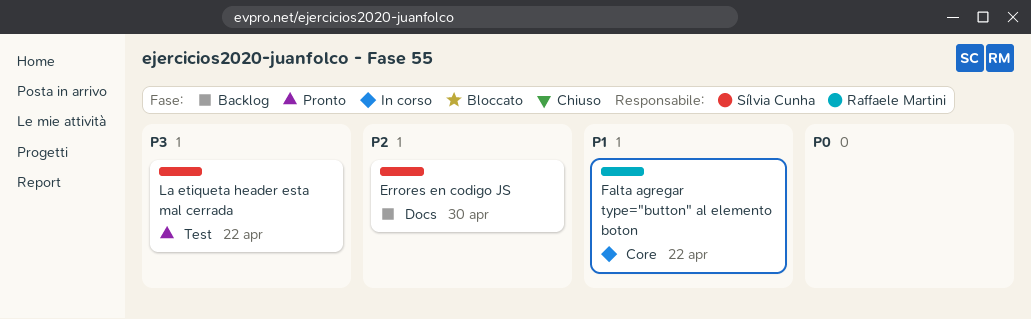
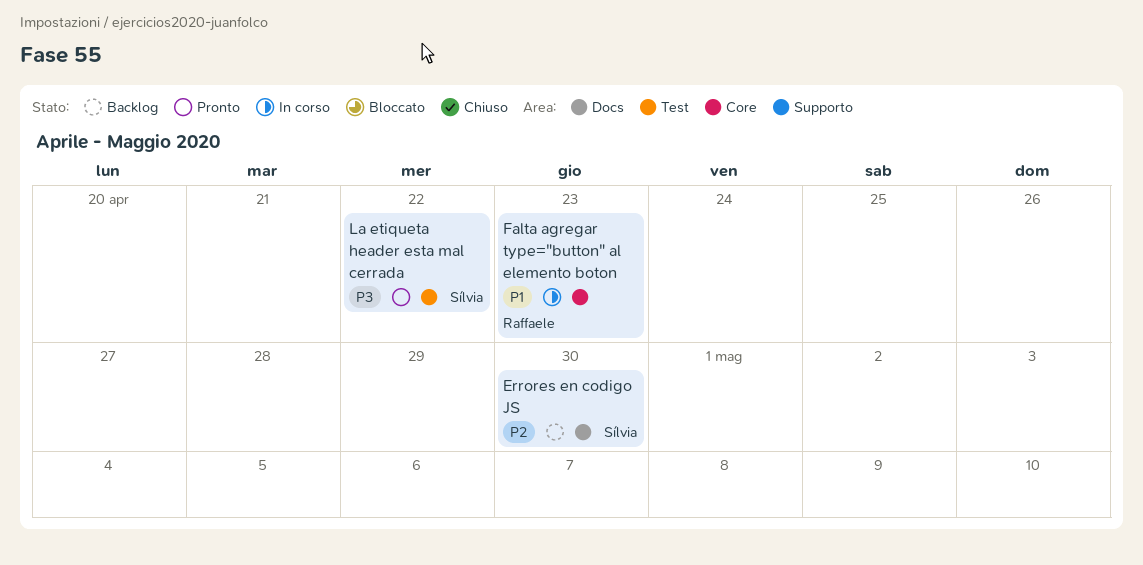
Falta agregar type="button" al elemento boton, due: Apr 22 -> Apr 23

